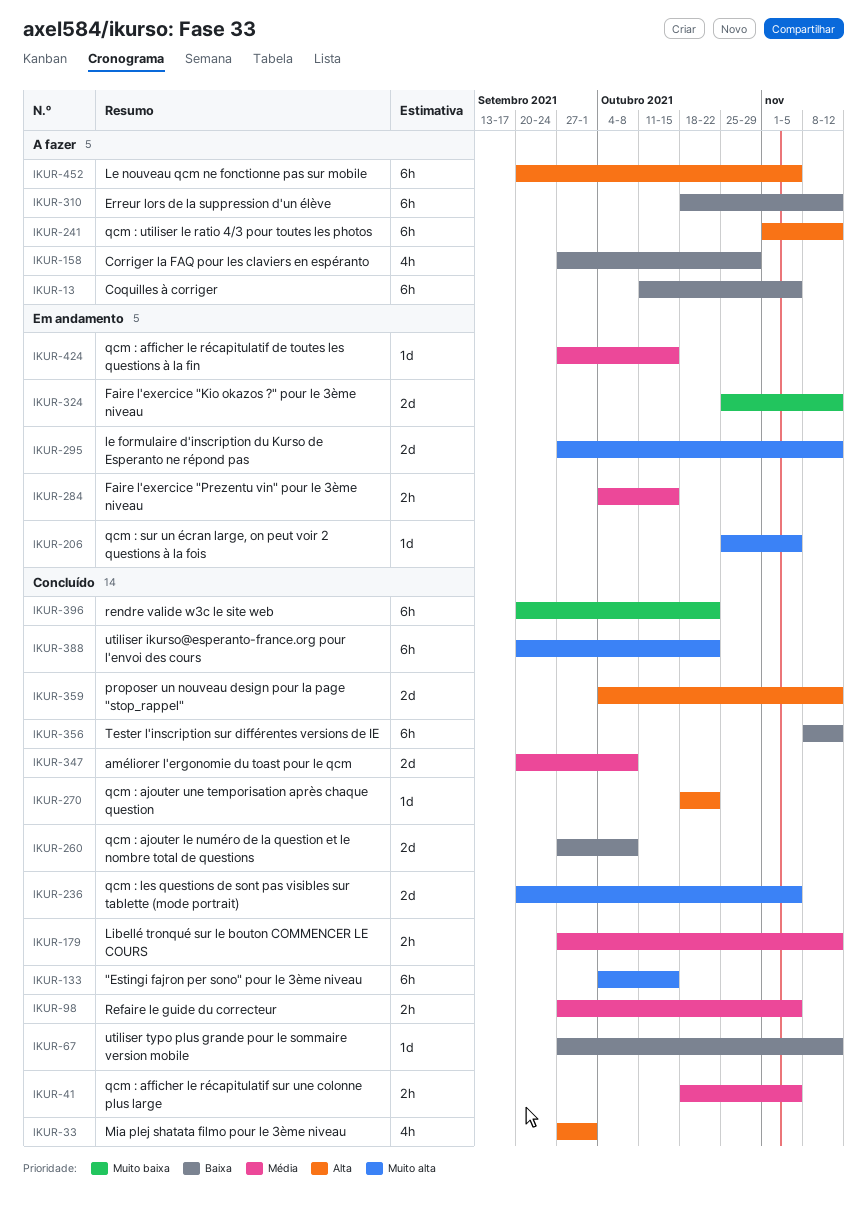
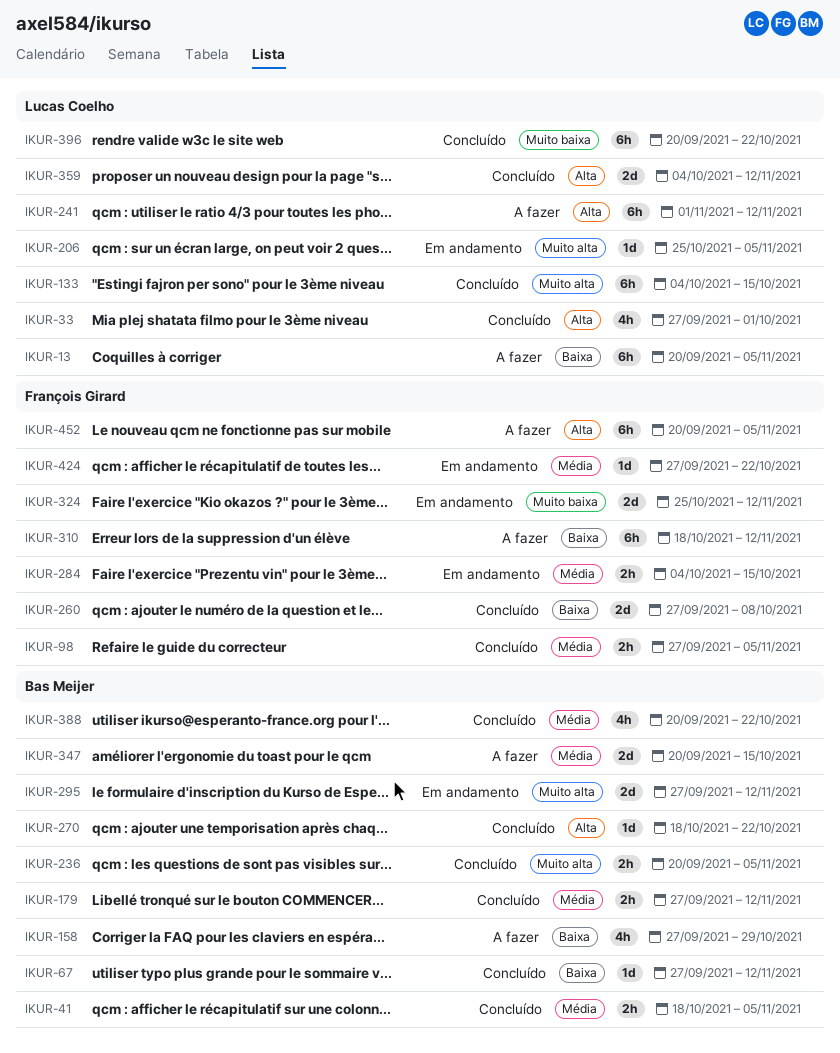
IKUR-13, start: Oct 11 -> Sep 20
IKUR-236, estimate: 2d -> 2h
IKUR-347, status: Concluído -> A fazer
IKUR-347, due: Oct 8 -> Oct 15
IKUR-356: present -> none
IKUR-388, priority: Muito alta -> Média
IKUR-388, estimate: 6h -> 4h
IKUR-424, due: Oct 15 -> Oct 22

